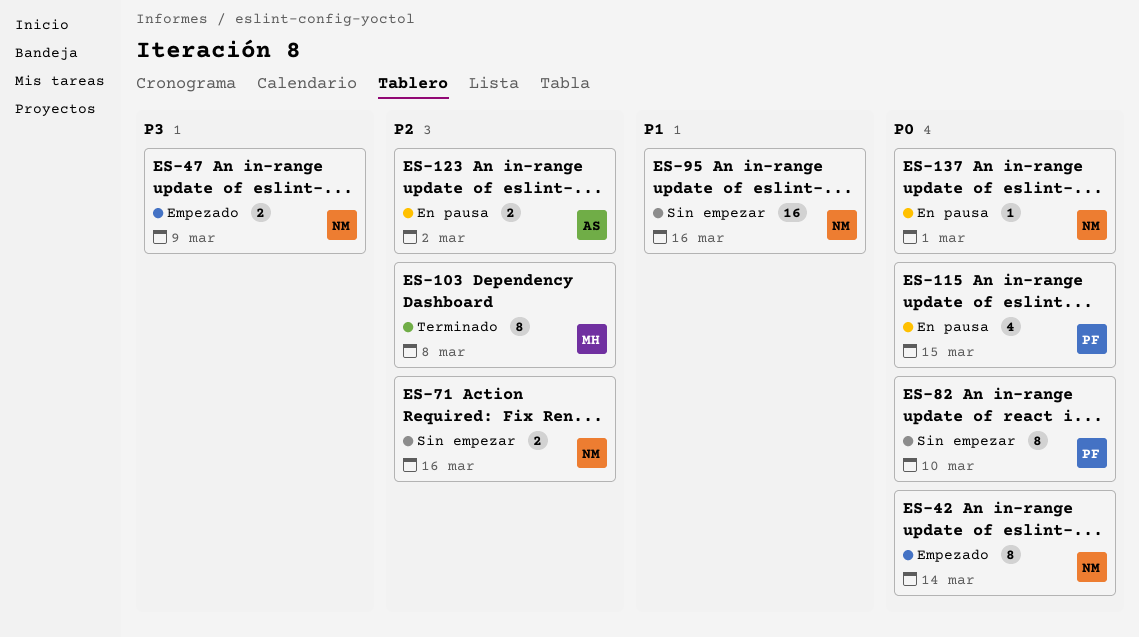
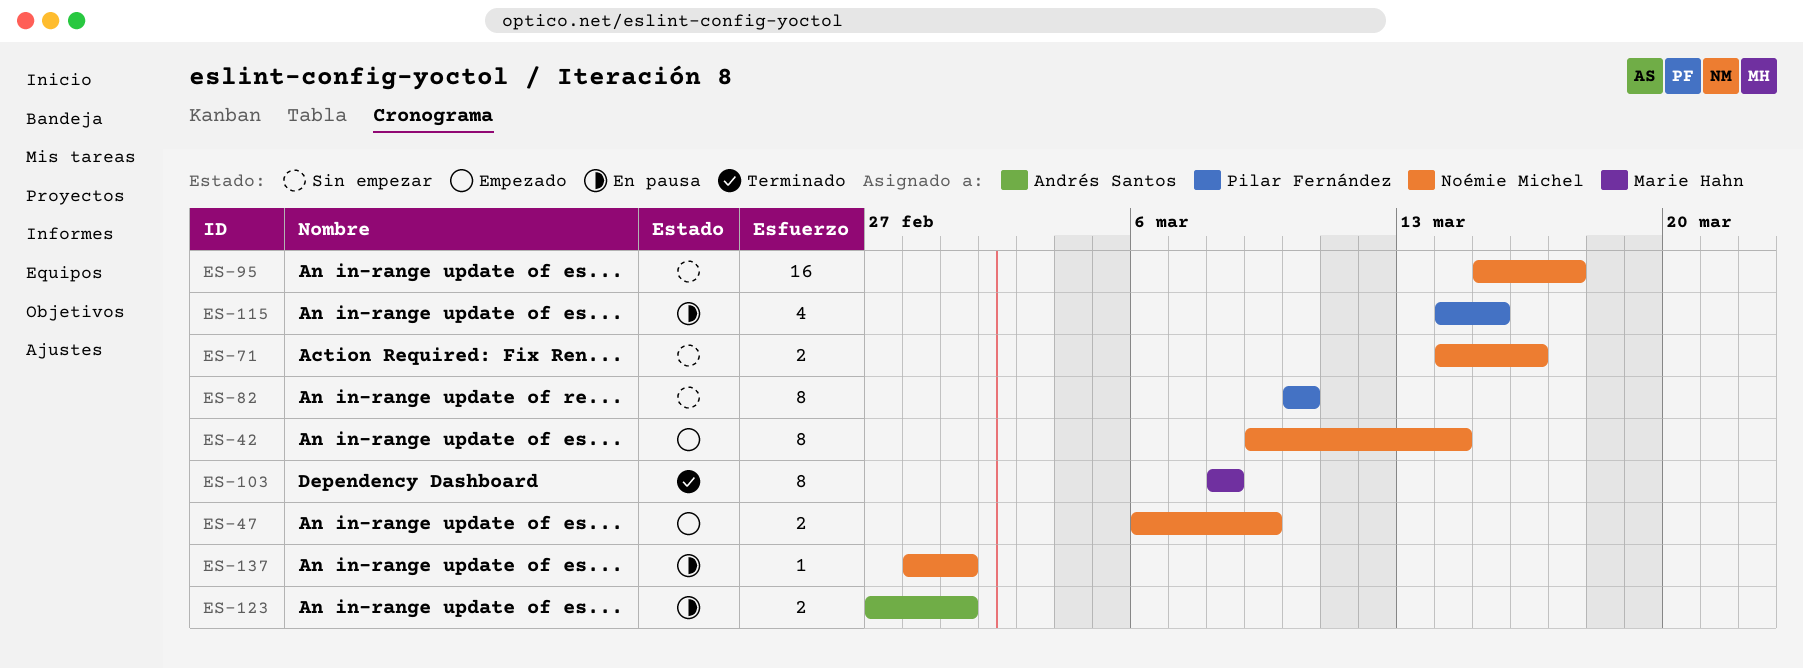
ES-95, due: Mar 16 -> Mar 17
ES-123, due: Mar 2 -> Mar 1

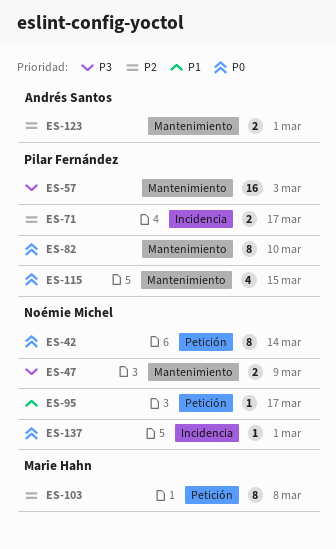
ES-57: none -> present
ES-71, owner: Noémie Michel -> Pilar Fernández
ES-71, due: Mar 16 -> Mar 17
ES-95, estimate: 16 -> 1

